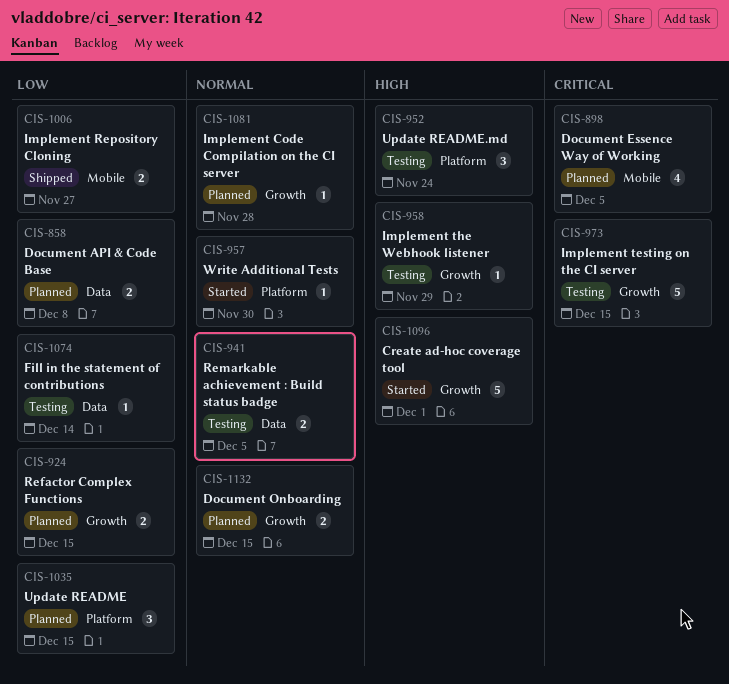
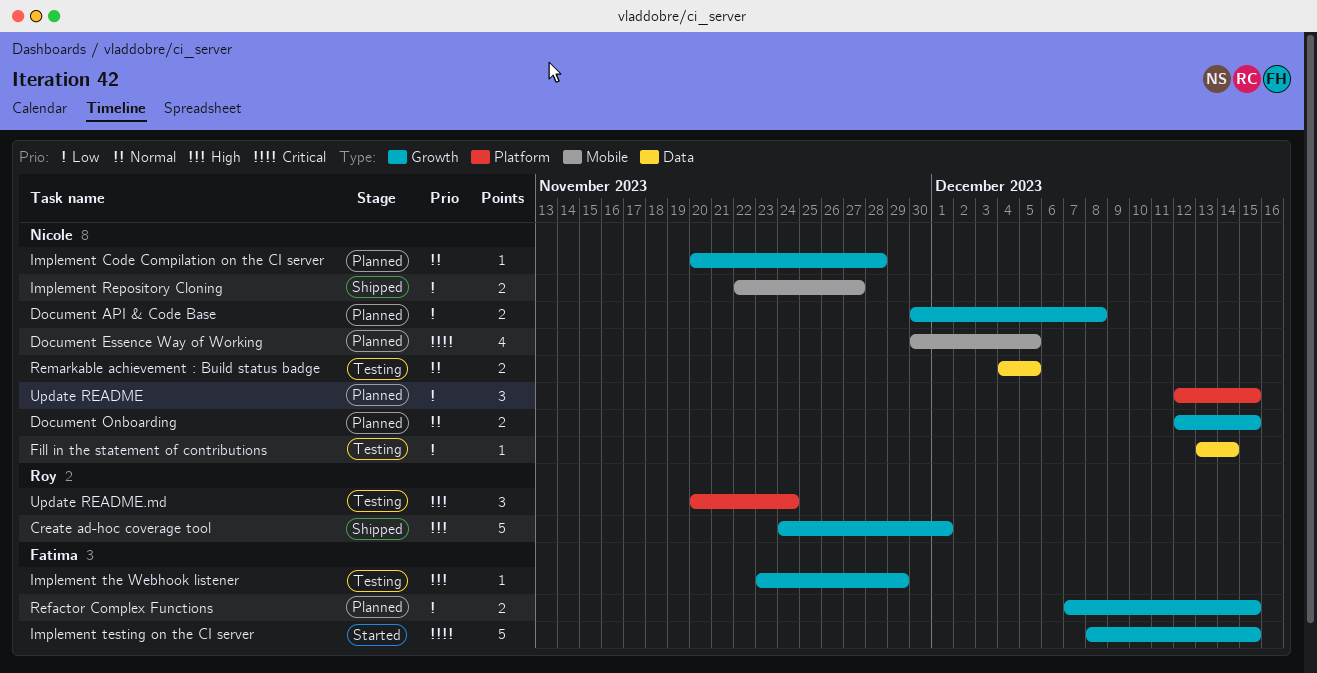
Create ad-hoc coverage tool, status: Started -> Shipped
Document API & Code Base, label: Data -> Growth
Implement testing on the CI server, status: Testing -> Started
Write Additional Tests: present -> none

